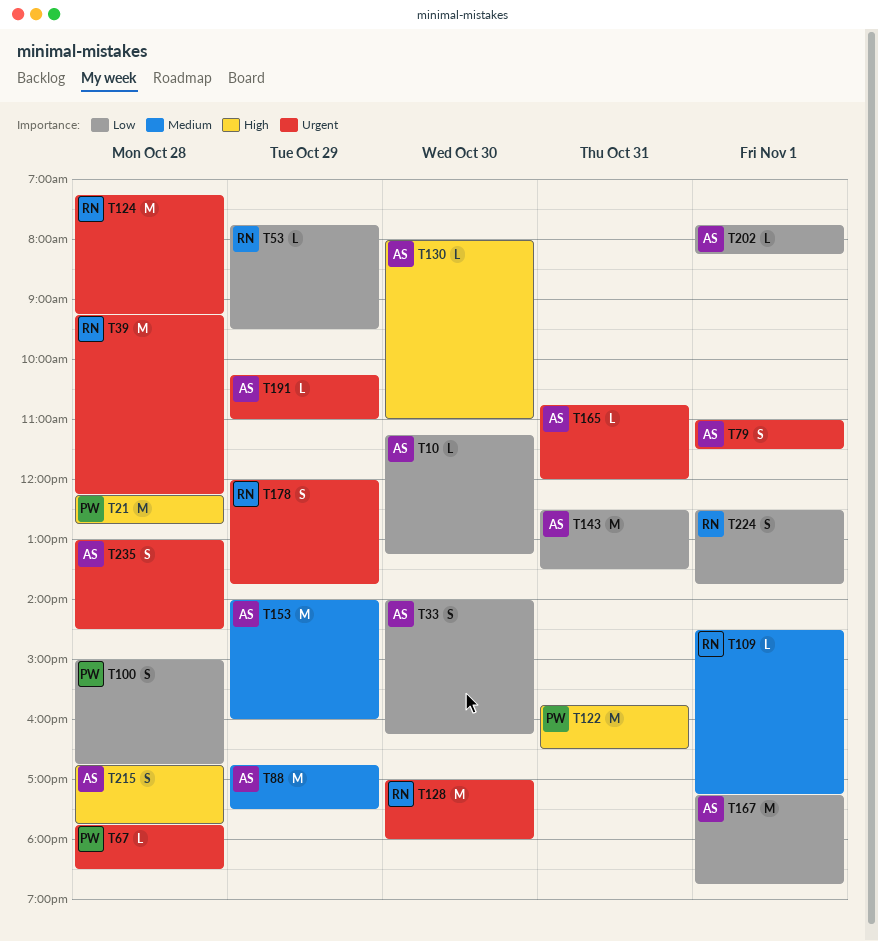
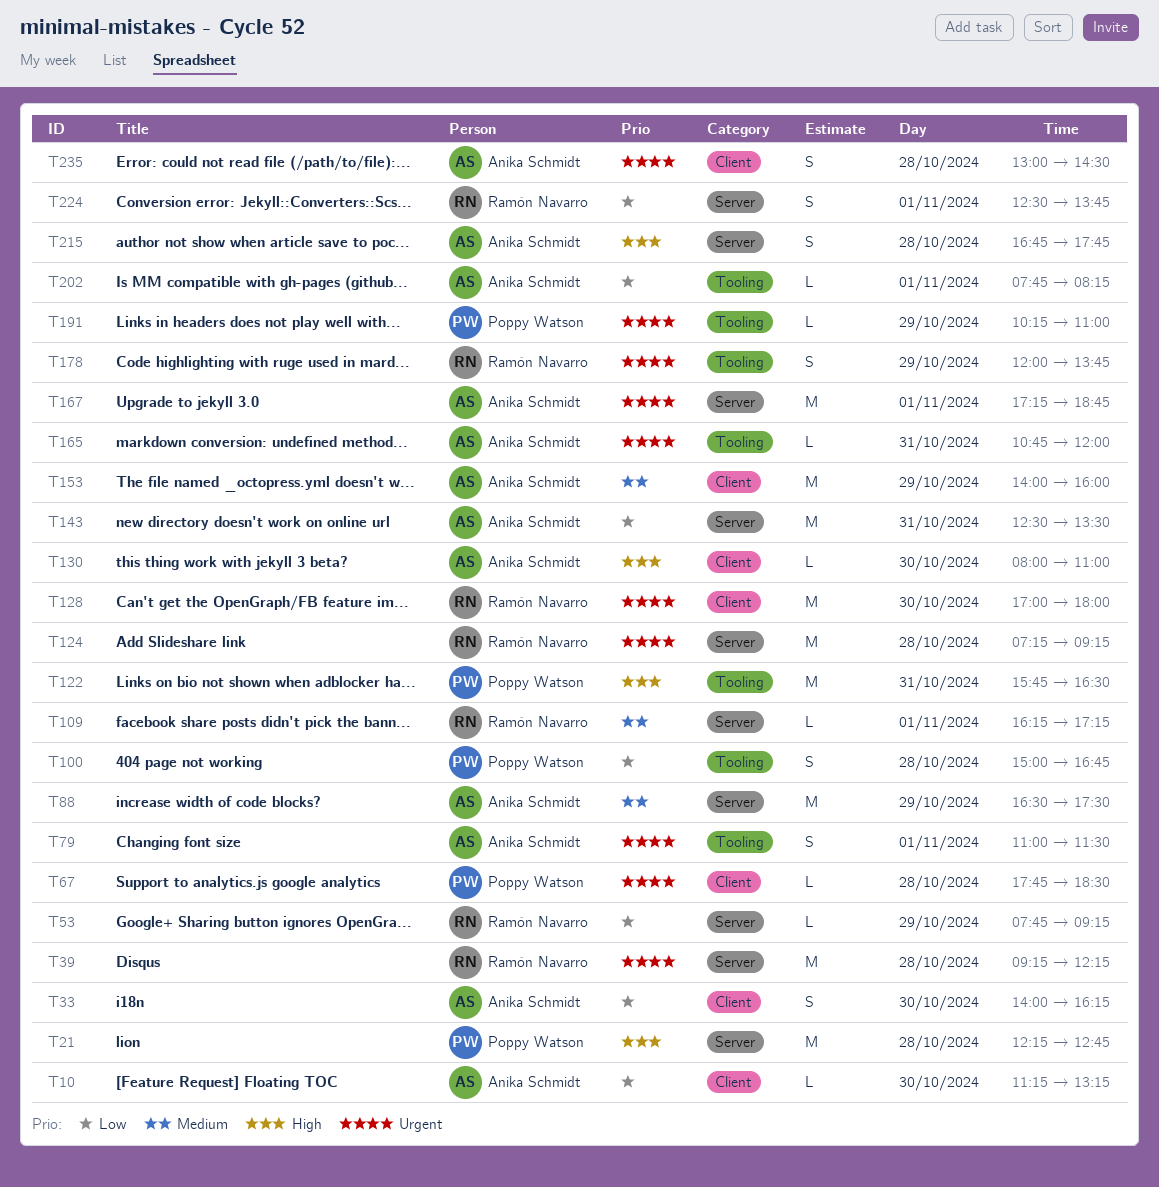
T53, ends: 09:30 -> 09:15
T88, begins: 16:45 -> 16:30
T109, begins: 14:30 -> 16:15
T167, priority: Low -> Urgent
T191, owner: Anika Schmidt -> Poppy Watson

